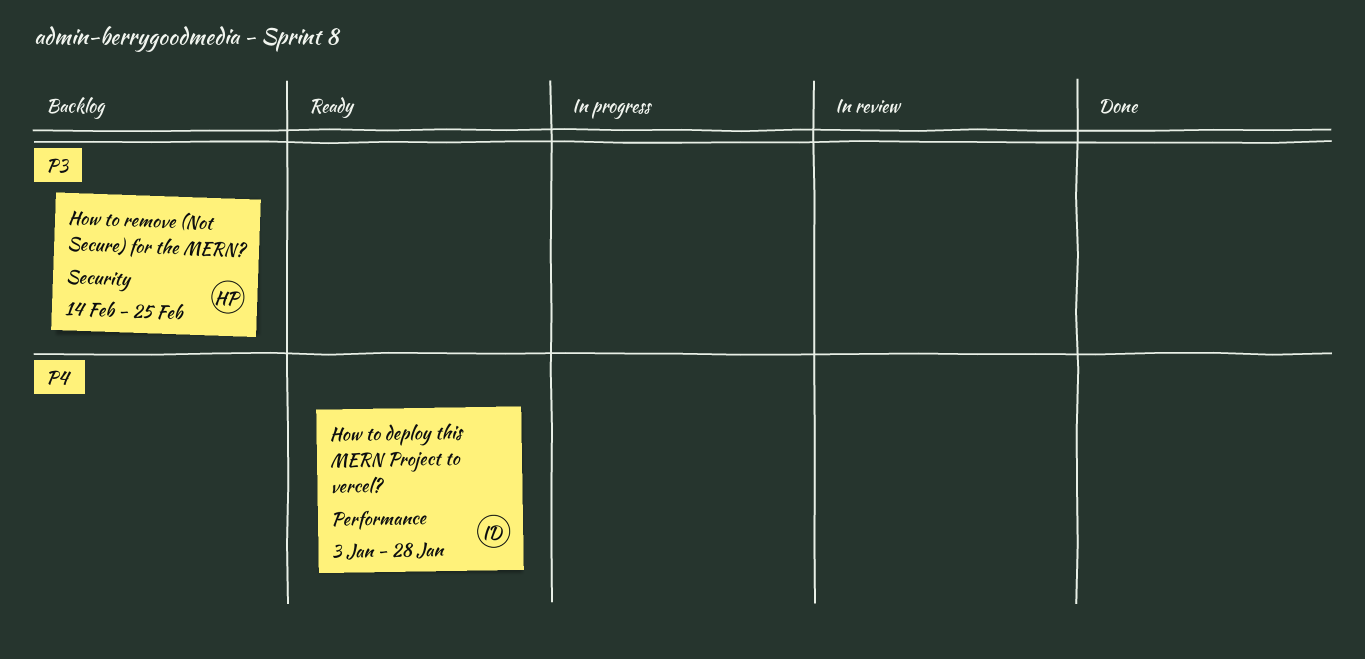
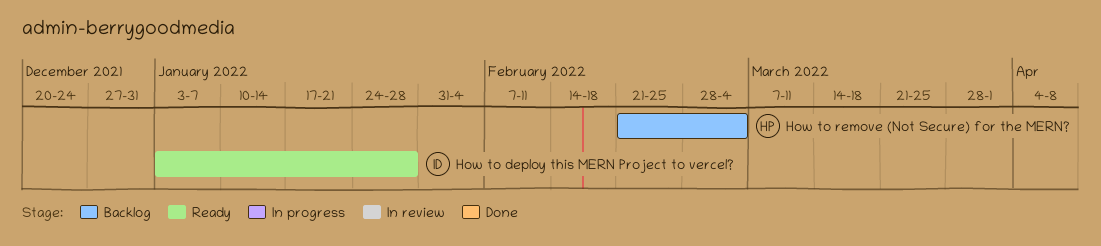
How to remove (Not Secure) for the MERN?, start: Feb 14 -> Feb 21
How to remove (Not Secure) for the MERN?, due: Feb 25 -> Mar 4

